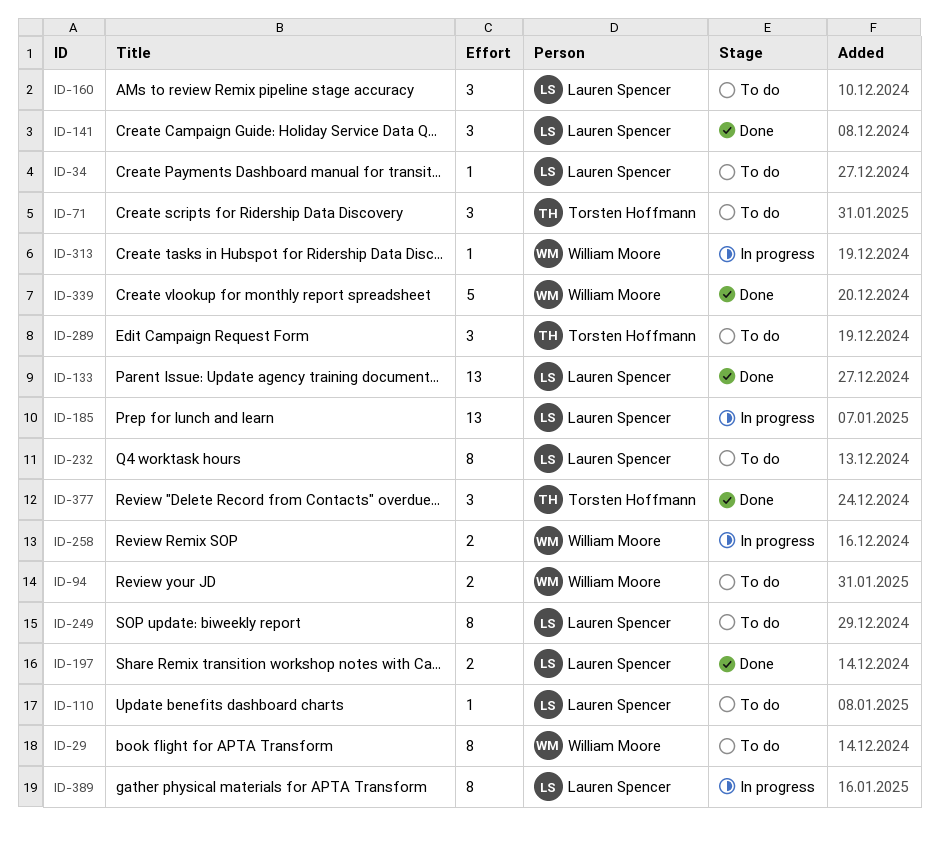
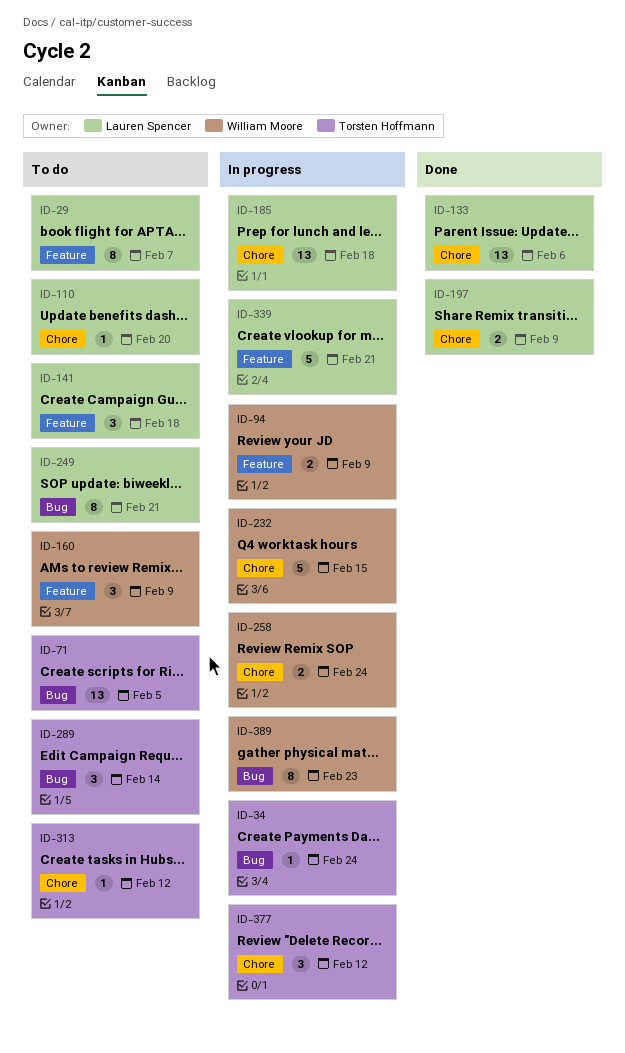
ID-29, owner: William Moore -> Lauren Spencer
ID-34, status: To do -> In progress
ID-34, owner: Lauren Spencer -> Torsten Hoffmann
ID-71, estimate: 3 -> 13
ID-94, status: To do -> In progress
ID-141, status: Done -> To do
ID-160, owner: Lauren Spencer -> William Moore
ID-232, status: To do -> In progress
ID-232, owner: Lauren Spencer -> William Moore
ID-232, estimate: 8 -> 5
ID-313, status: In progress -> To do
ID-313, owner: William Moore -> Torsten Hoffmann
ID-339, status: Done -> In progress
ID-339, owner: William Moore -> Lauren Spencer
ID-377, status: Done -> In progress
ID-389, owner: Lauren Spencer -> William Moore

